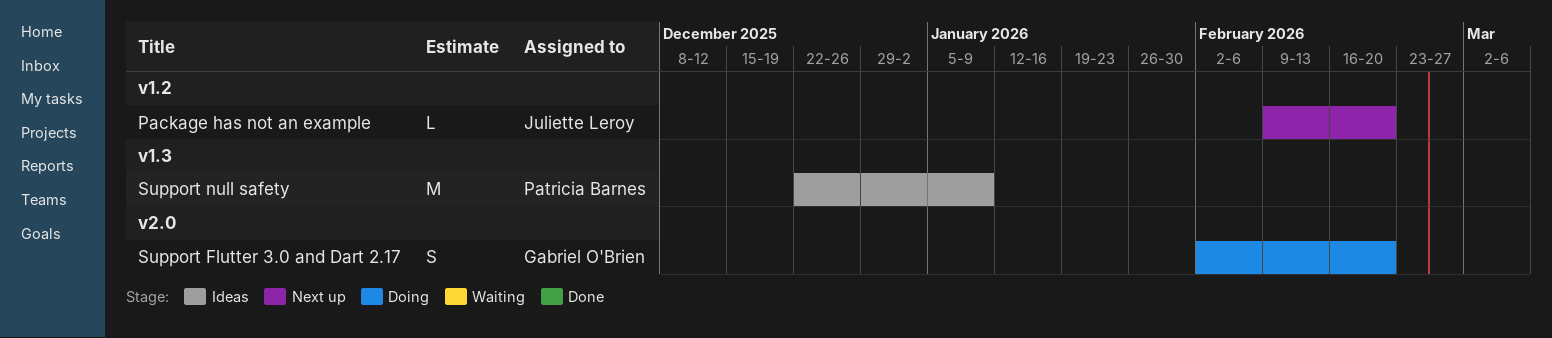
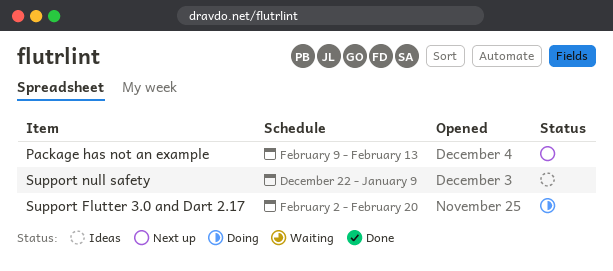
Package has not an example, due: Feb 20 -> Feb 13

